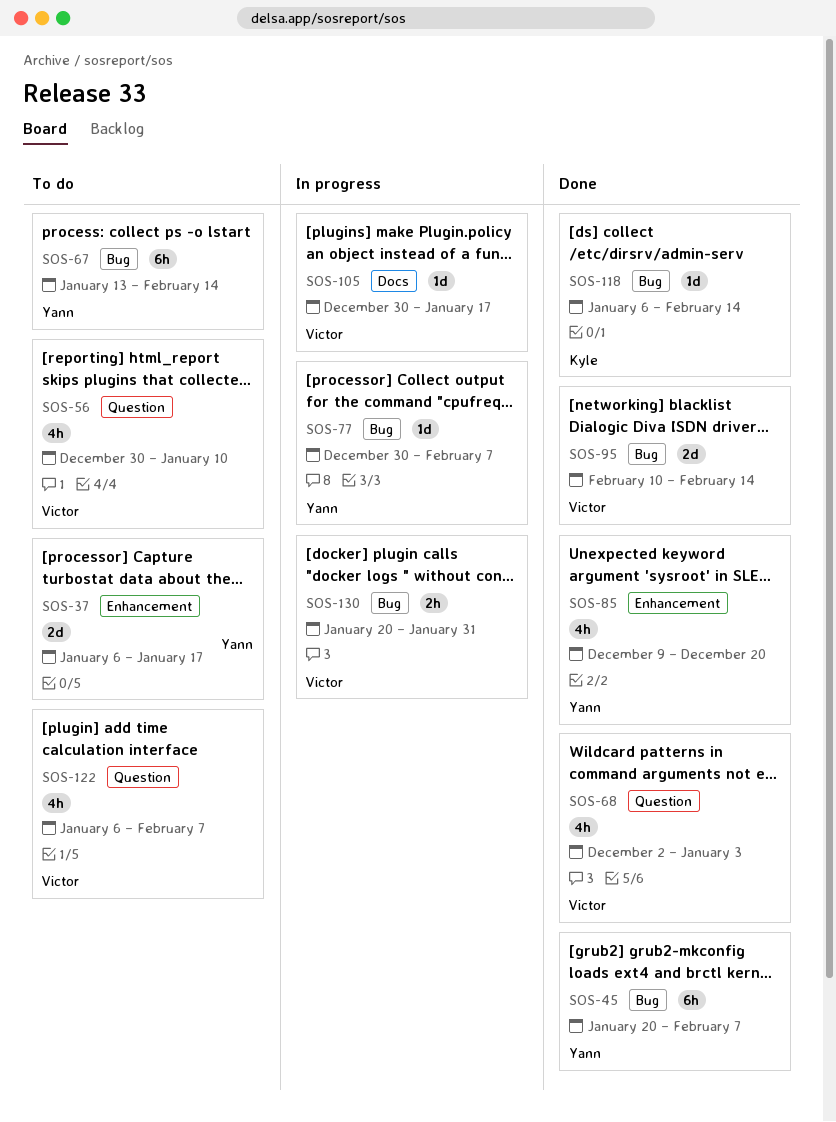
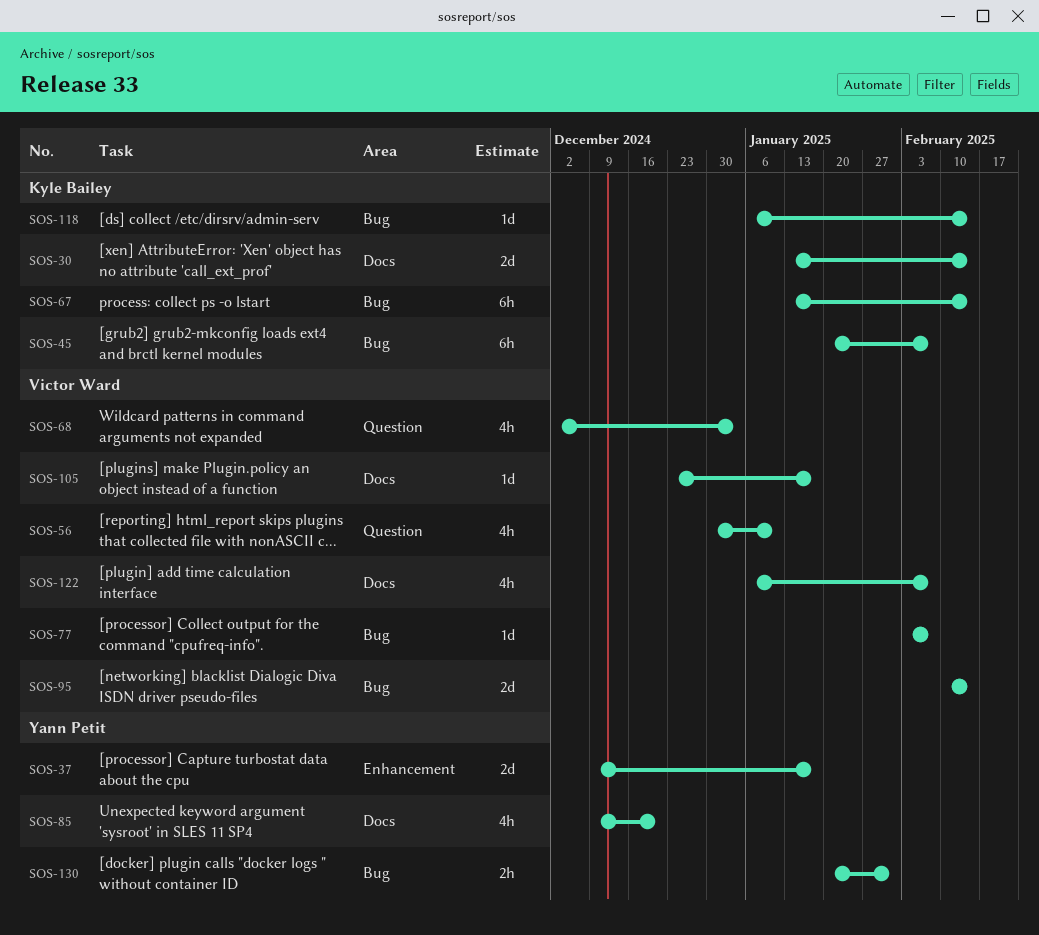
SOS-30: none -> present
SOS-37, start: Jan 6 -> Dec 9
SOS-45, owner: Yann Petit -> Kyle Bailey
SOS-67, owner: Yann Petit -> Kyle Bailey
SOS-77, owner: Yann Petit -> Victor Ward
SOS-77, start: Dec 30 -> Feb 3
SOS-85, label: Enhancement -> Docs
SOS-105, start: Dec 30 -> Dec 23
SOS-122, label: Question -> Docs
SOS-130, owner: Victor Ward -> Yann Petit

